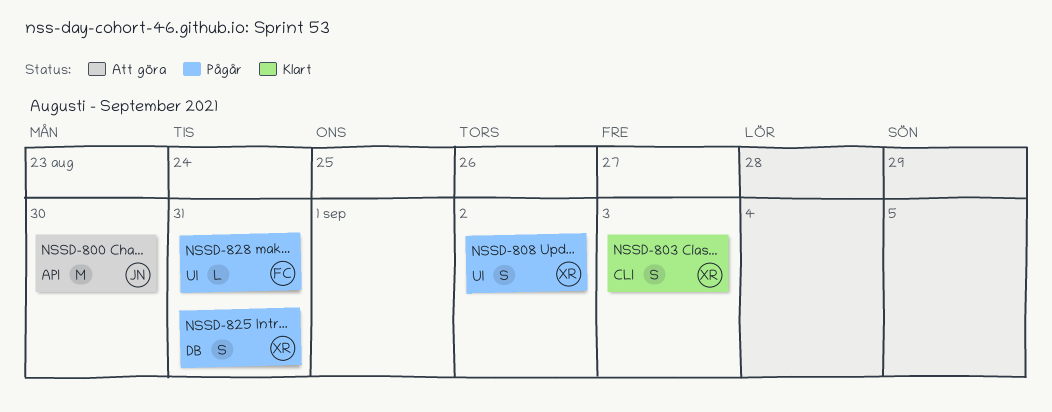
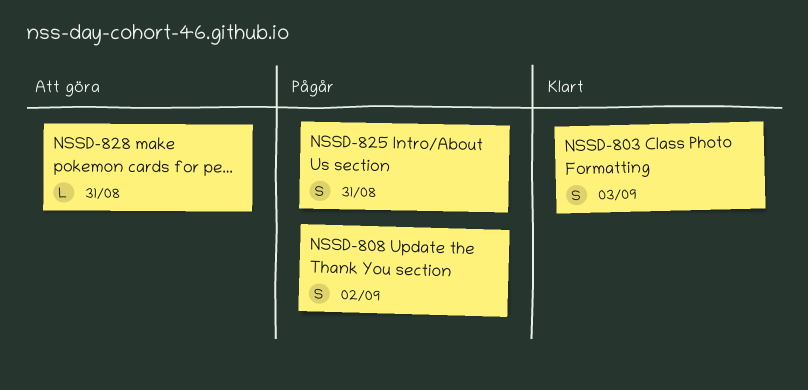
NSSD-800: present -> none
NSSD-828, status: Pågår -> Att göra

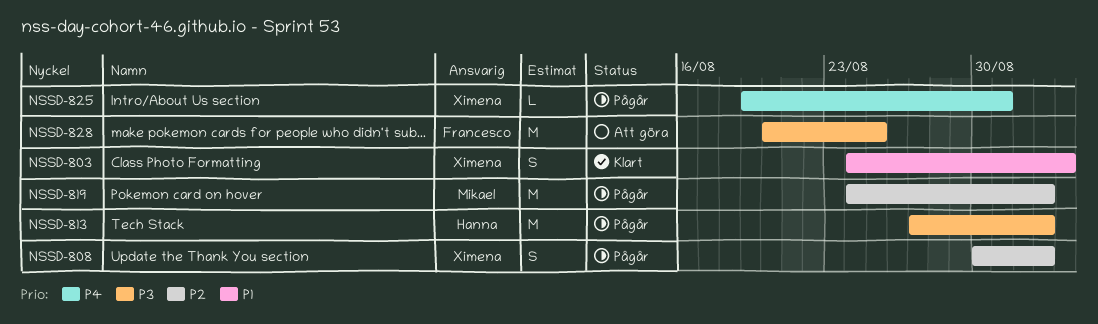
NSSD-813: none -> present
NSSD-819: none -> present
NSSD-825, estimate: S -> L
NSSD-828, estimate: L -> M
NSSD-828, due: Aug 31 -> Aug 25

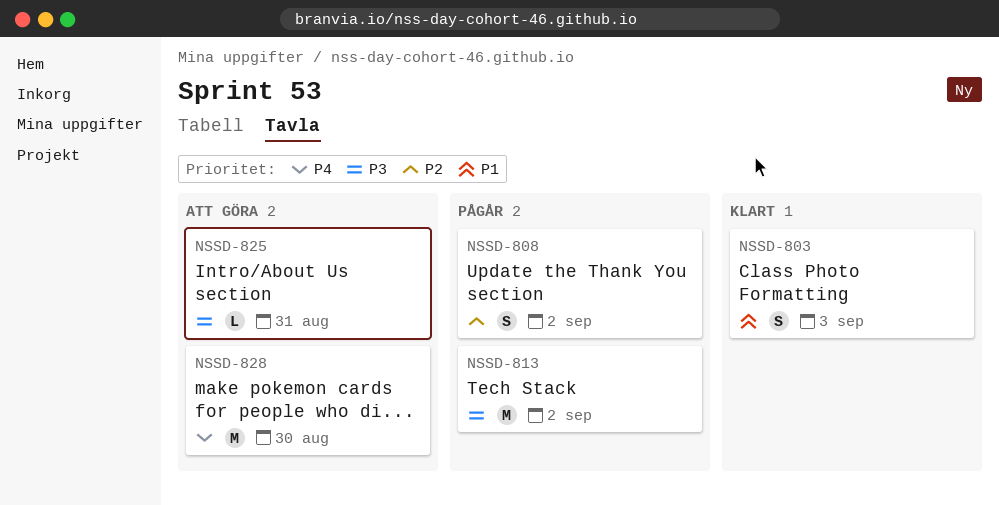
NSSD-819: present -> none
NSSD-825, status: Pågår -> Att göra
NSSD-825, priority: P4 -> P3
NSSD-828, priority: P3 -> P4
NSSD-828, due: Aug 25 -> Aug 30

